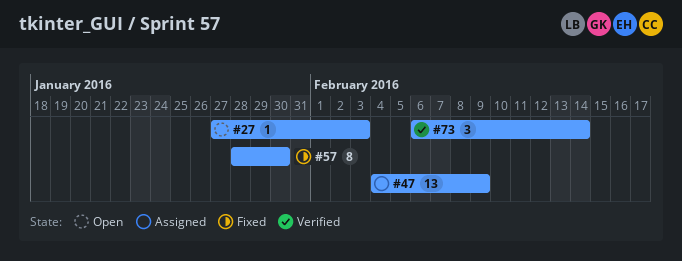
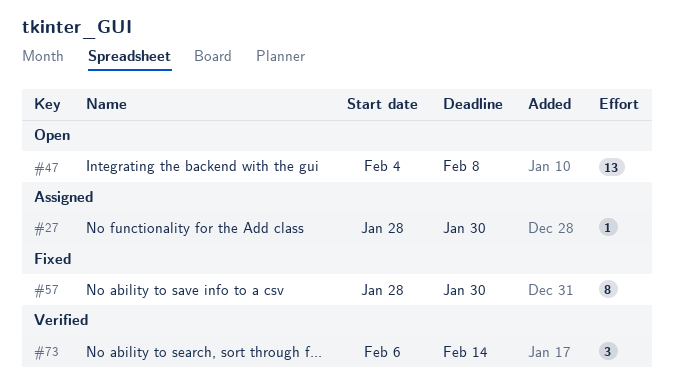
#27, status: Open -> Assigned
#27, start: Jan 27 -> Jan 28
#27, due: Feb 3 -> Jan 30
#47, status: Assigned -> Open
#47, due: Feb 9 -> Feb 8

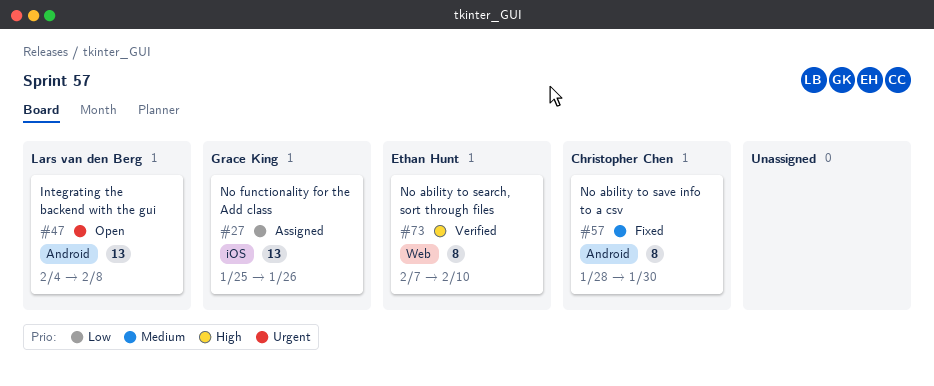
#27, estimate: 1 -> 13
#27, start: Jan 28 -> Jan 25
#27, due: Jan 30 -> Jan 26
#73, estimate: 3 -> 8
#73, start: Feb 6 -> Feb 7
#73, due: Feb 14 -> Feb 10

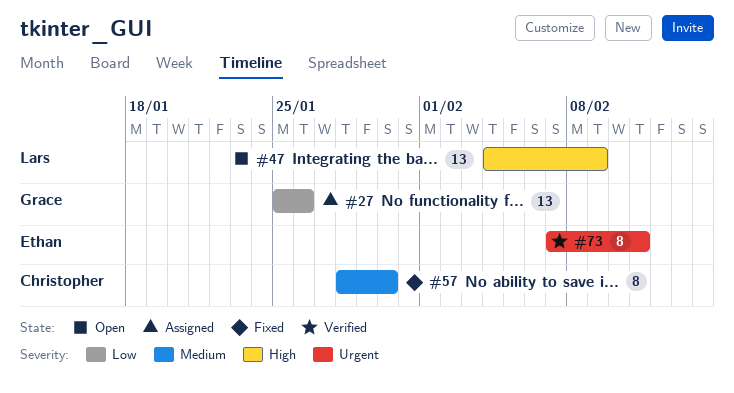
#47, priority: Urgent -> High
#47, due: Feb 8 -> Feb 9
#73, priority: High -> Urgent
#73, due: Feb 10 -> Feb 11

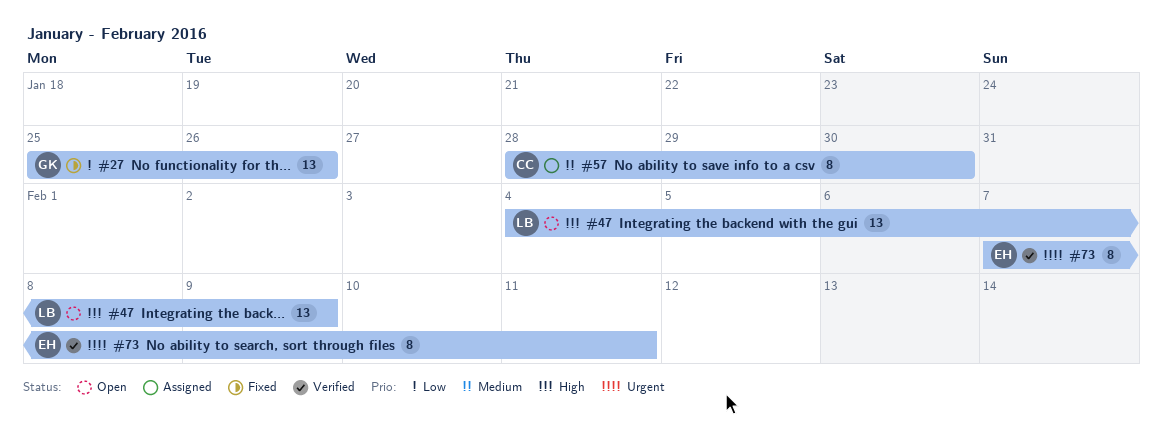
#27, status: Assigned -> Fixed
#57, status: Fixed -> Assigned

